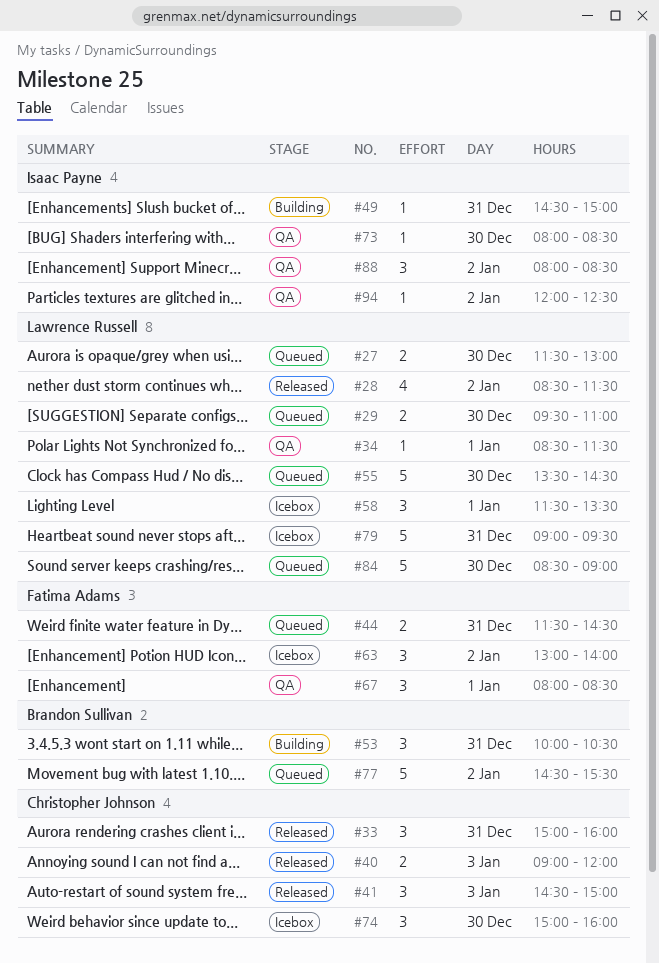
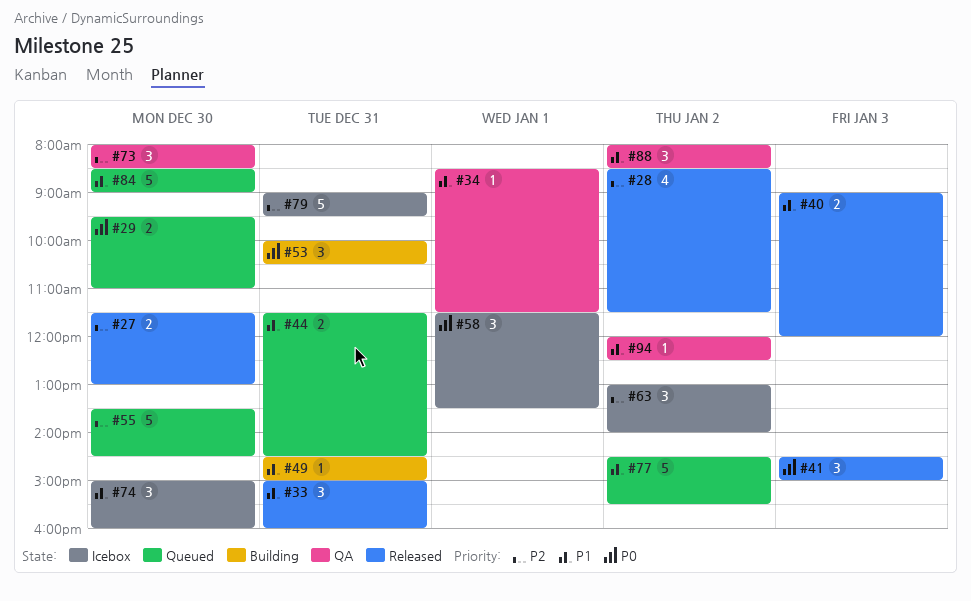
#27, status: Queued -> Released
#67: present -> none
#73, estimate: 1 -> 3

